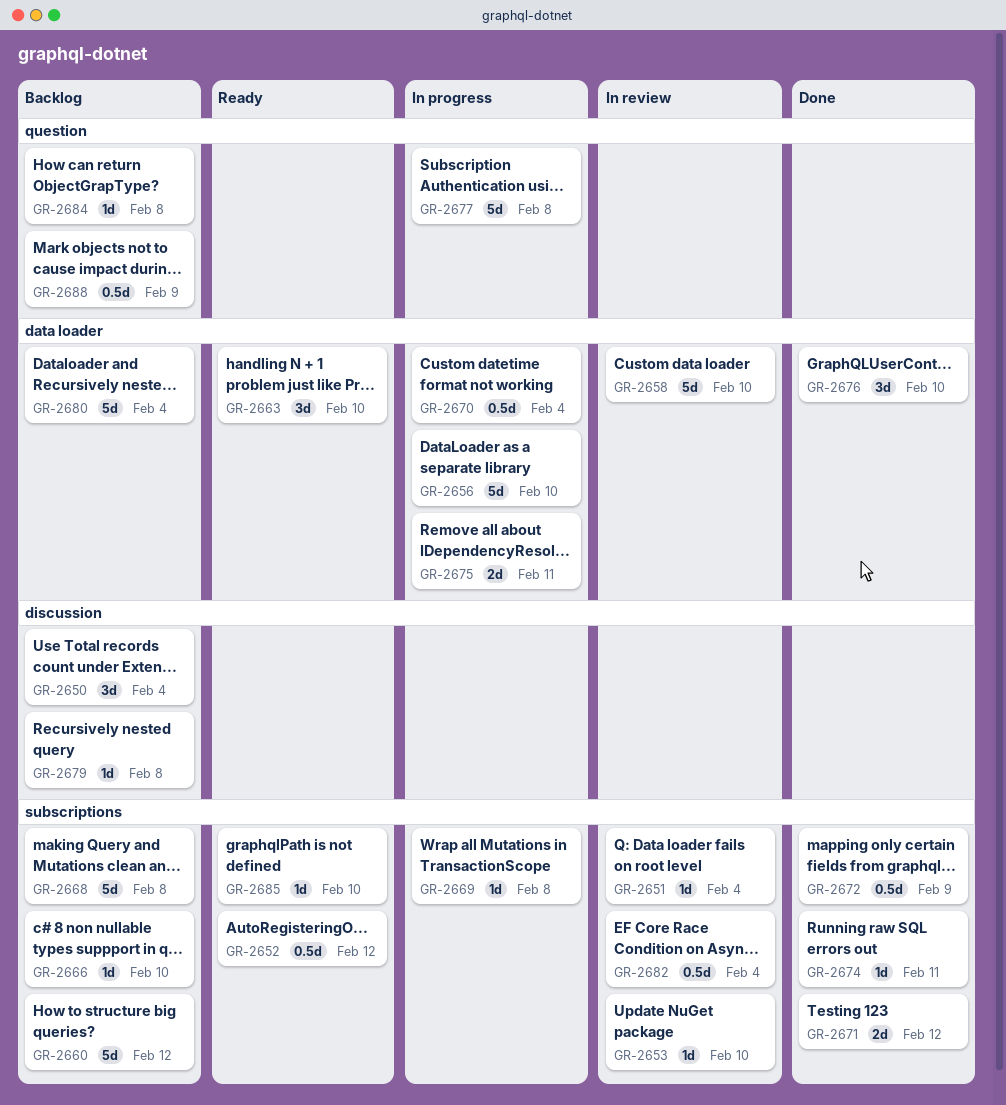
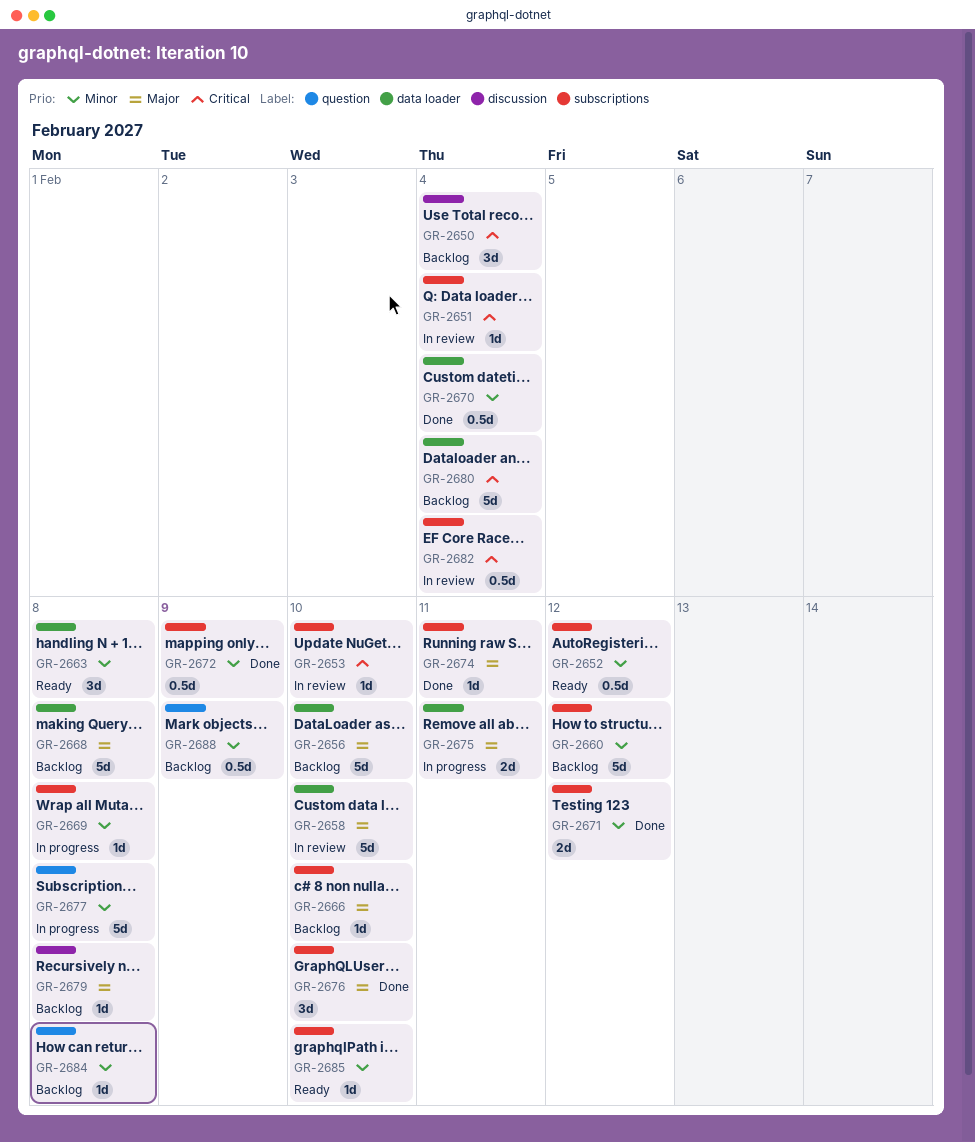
GR-2656, status: In progress -> Backlog
GR-2663, due: Feb 10 -> Feb 8
GR-2668, label: subscriptions -> data loader
GR-2670, status: In progress -> Done
GR-2676, label: data loader -> subscriptions

